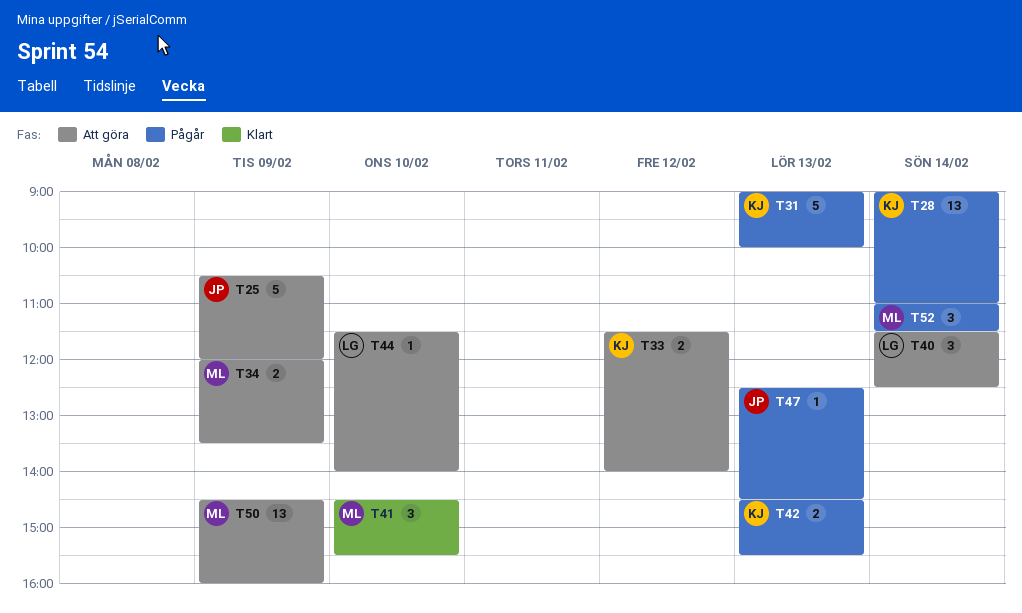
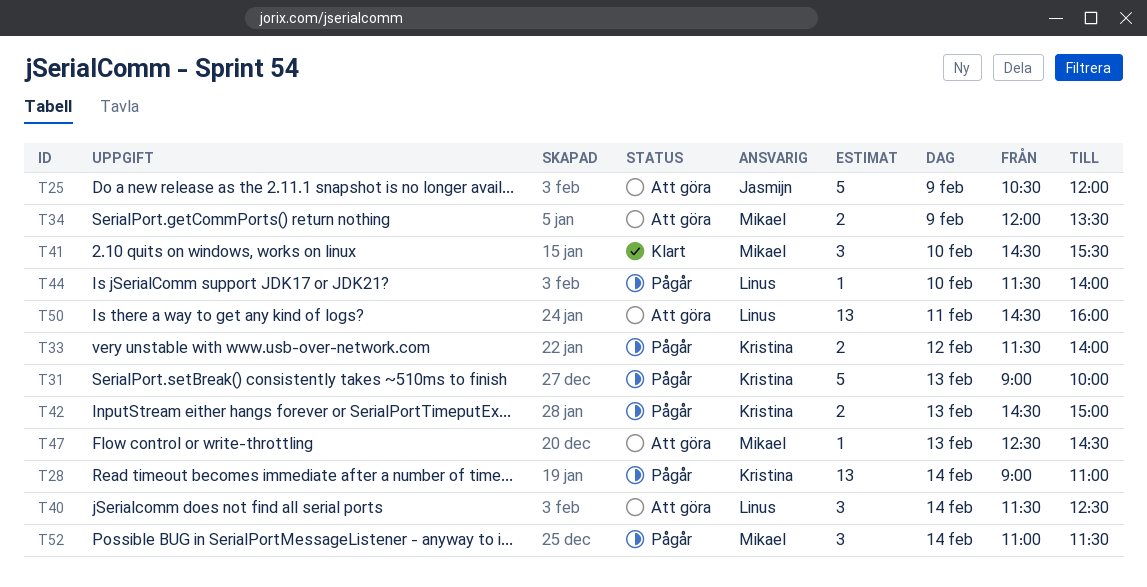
T33, status: Att göra -> Pågår
T42, ends: 15:30 -> 15:00
T44, status: Att göra -> Pågår
T47, status: Pågår -> Att göra
T47, owner: Jasmijn -> Mikael
T50, owner: Mikael -> Linus
T50, day: Feb 9 -> Feb 11

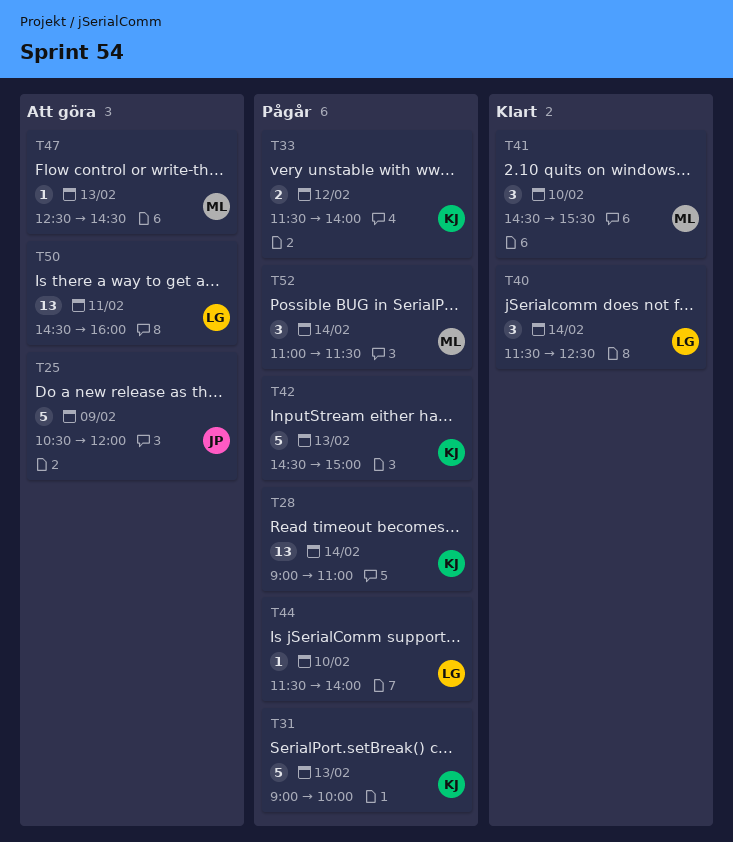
T34: present -> none
T40, status: Att göra -> Klart
T42, estimate: 2 -> 5

